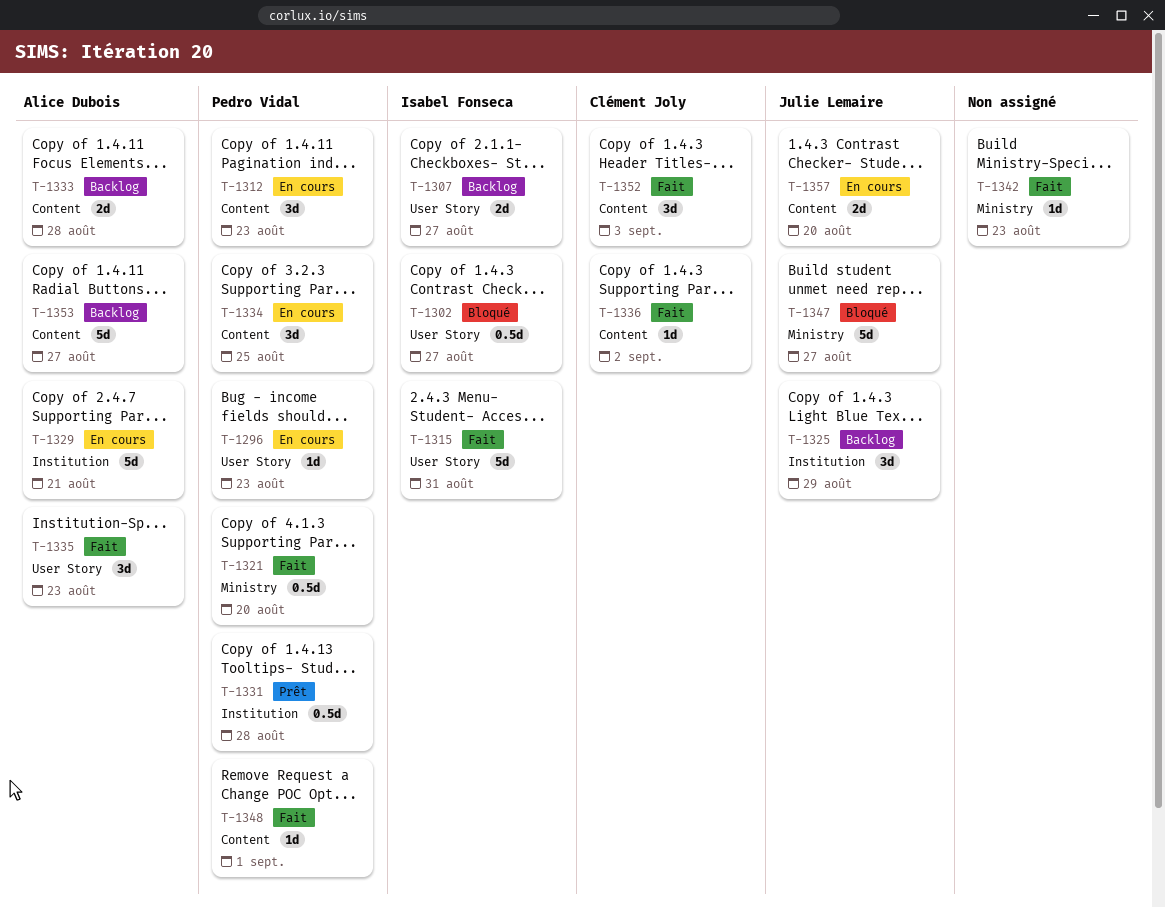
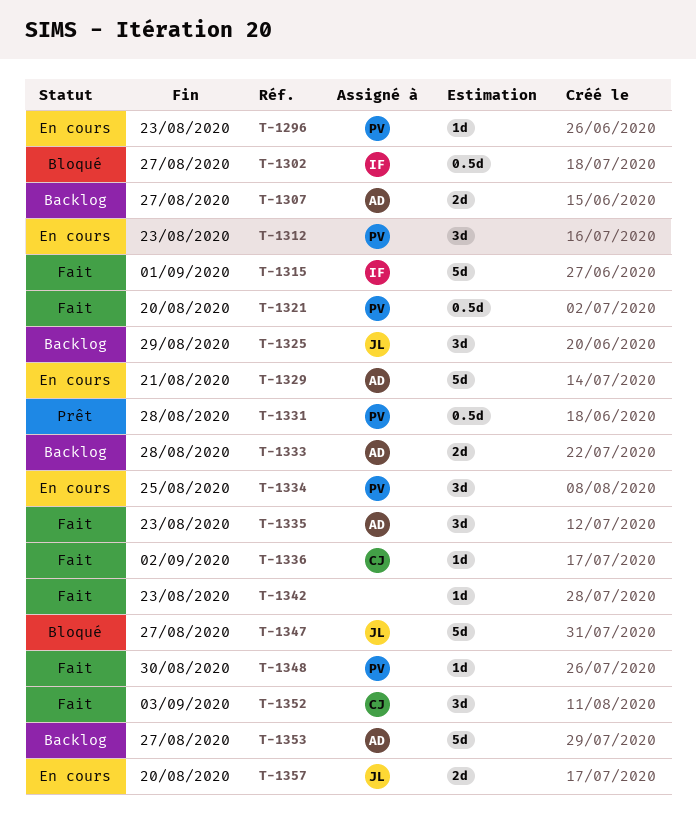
T-1307, owner: Isabel Fonseca -> Alice Dubois
T-1315, due: Aug 31 -> Sep 1
T-1348, due: Sep 1 -> Aug 30

